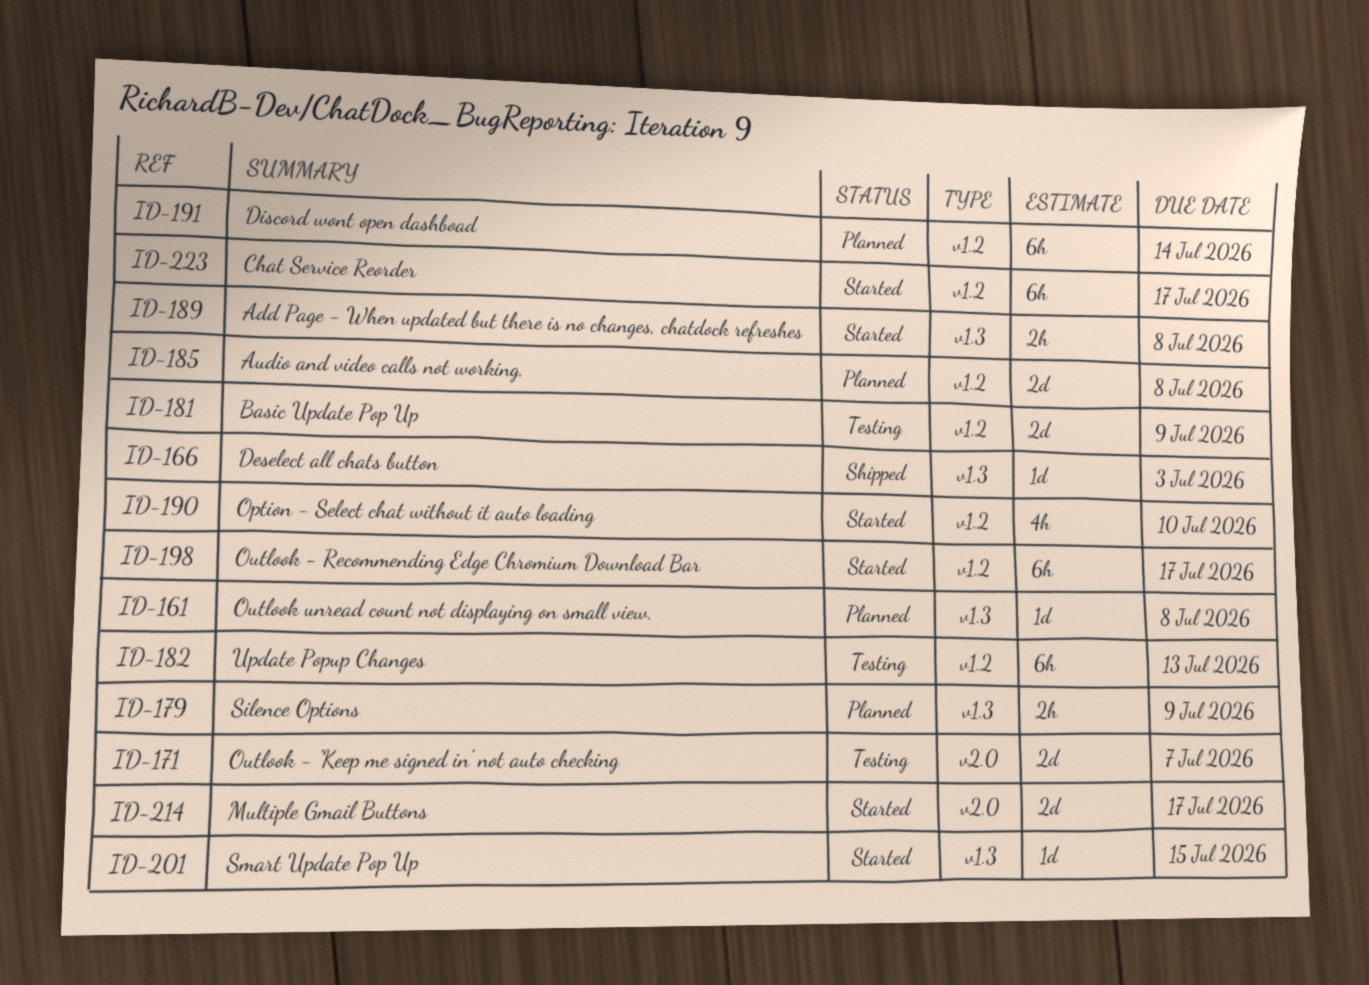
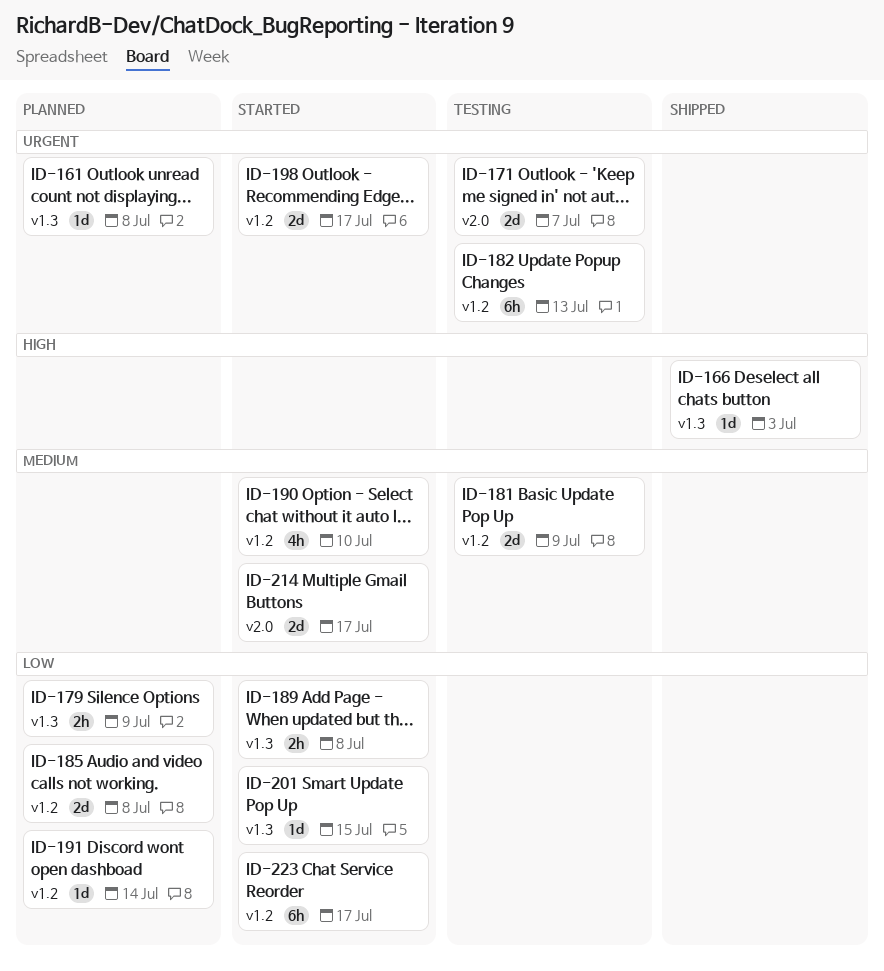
ID-191, estimate: 6h -> 1d
ID-198, estimate: 6h -> 2d

